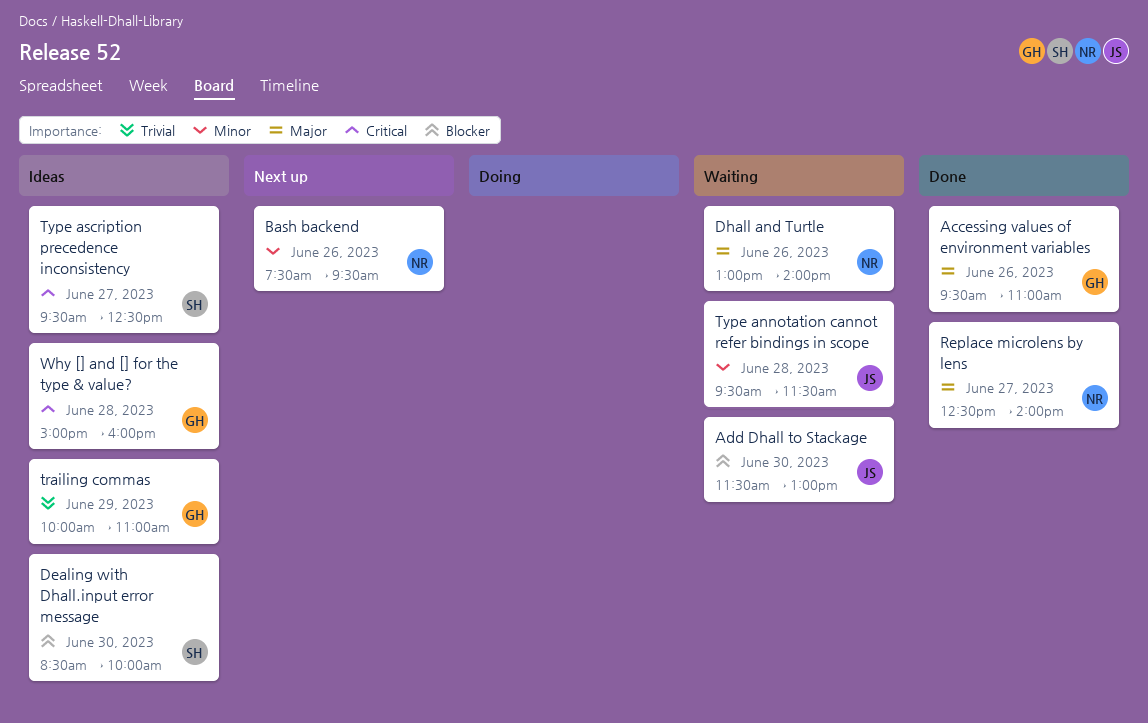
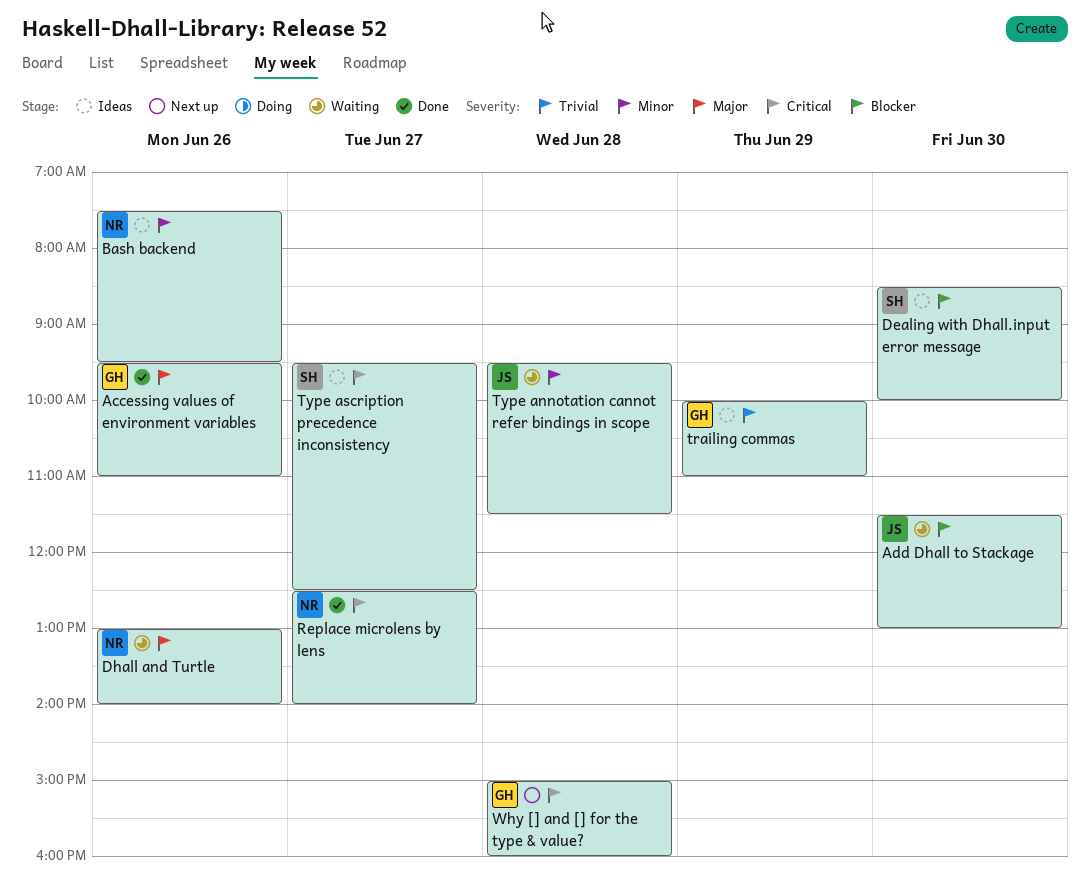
Bash backend, status: Next up -> Ideas
Replace microlens by lens, priority: Major -> Critical
Why [] and [] for the type & value?, status: Ideas -> Next up

